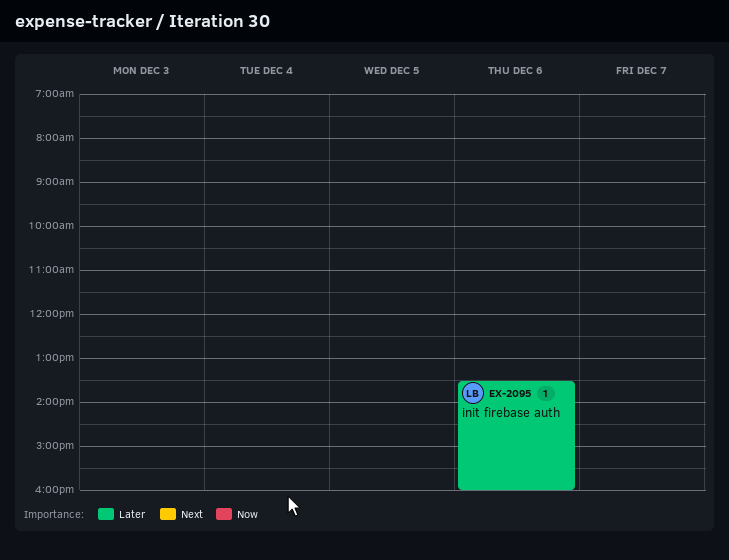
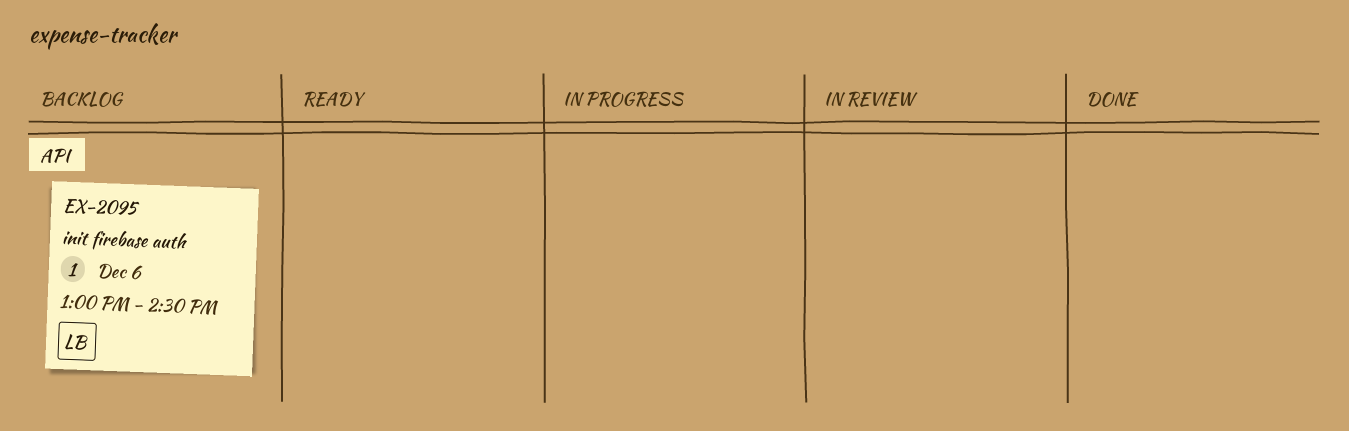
EX-2095, begins: 13:30 -> 13:00
EX-2095, ends: 16:00 -> 14:30

